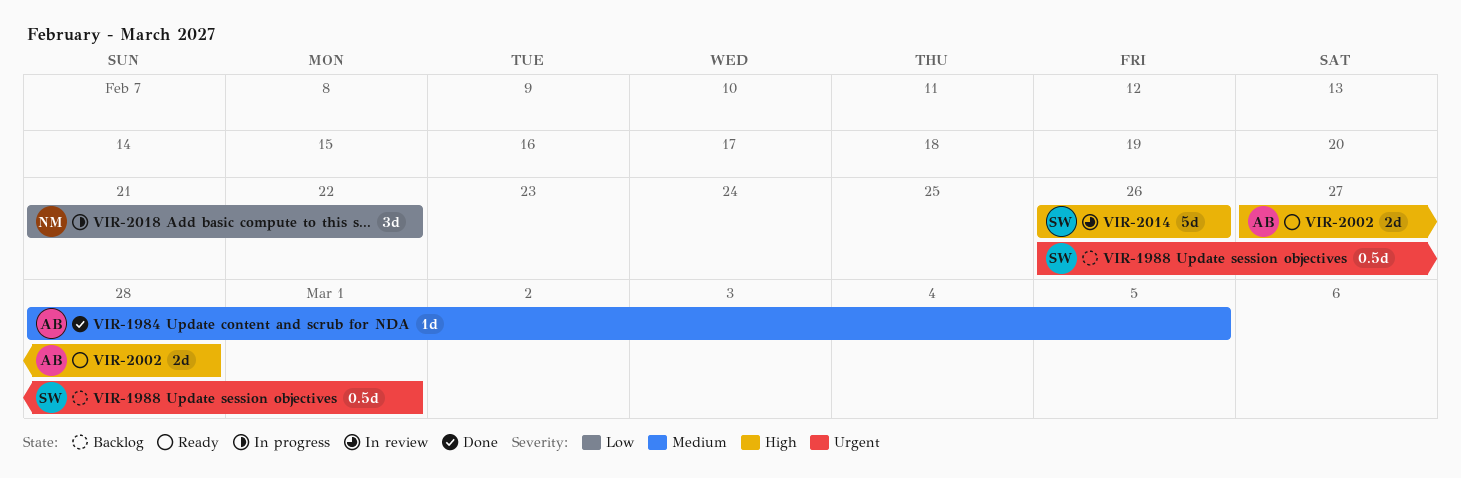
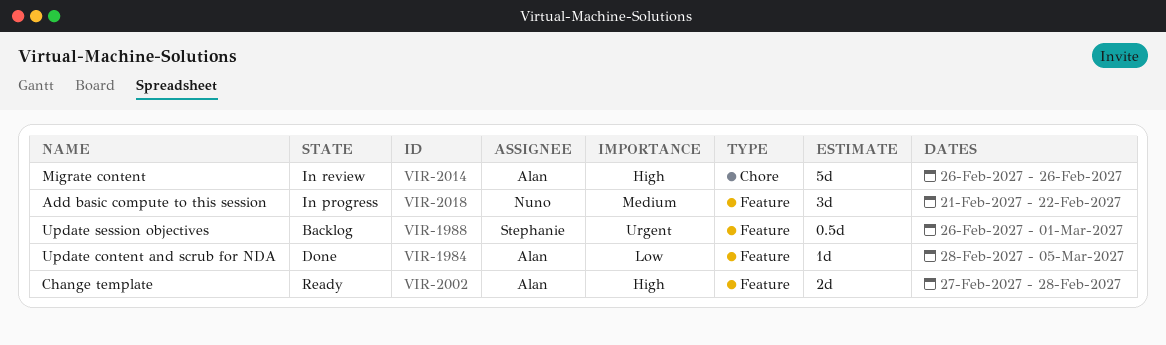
VIR-1984, priority: Medium -> Low
VIR-2014, owner: Stephanie -> Alan
VIR-2018, priority: Low -> Medium

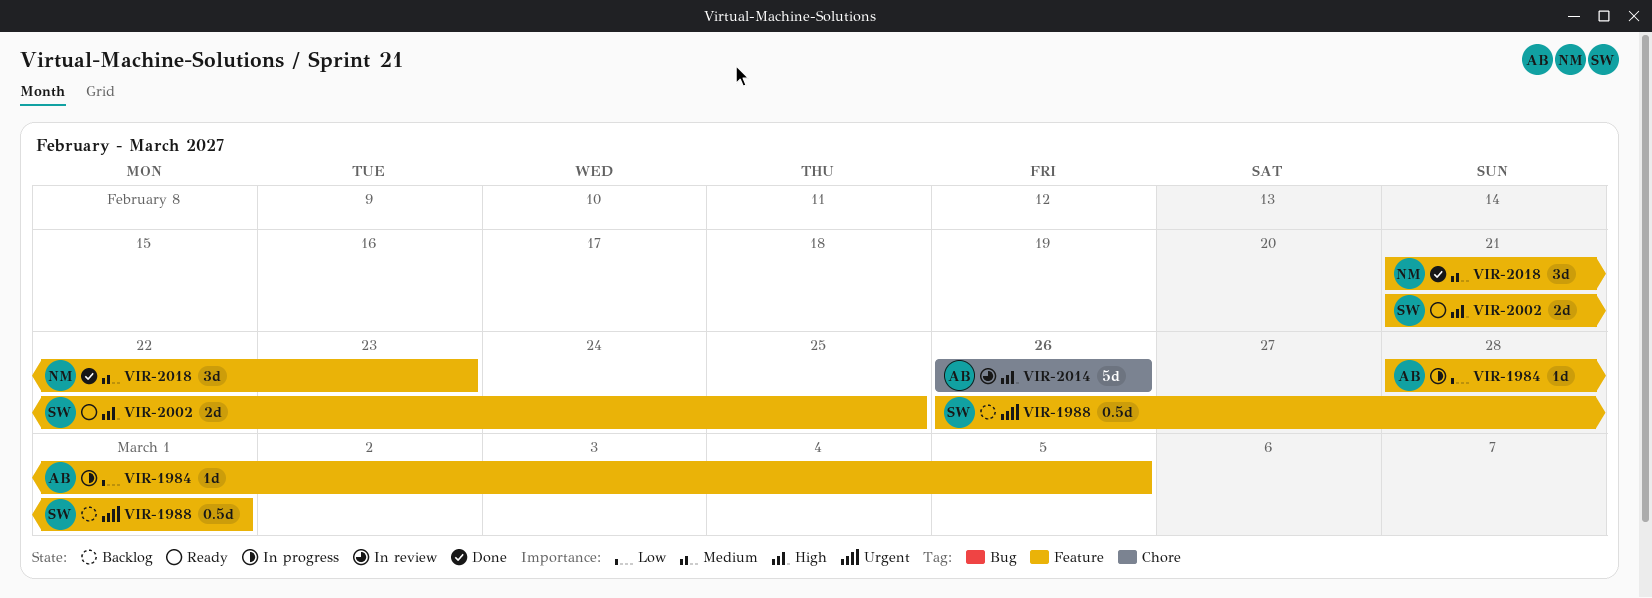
VIR-1984, status: Done -> In progress
VIR-2002, owner: Alan -> Stephanie
VIR-2002, start: Feb 27 -> Feb 21
VIR-2002, due: Feb 28 -> Feb 25
VIR-2018, status: In progress -> Done
VIR-2018, due: Feb 22 -> Feb 23

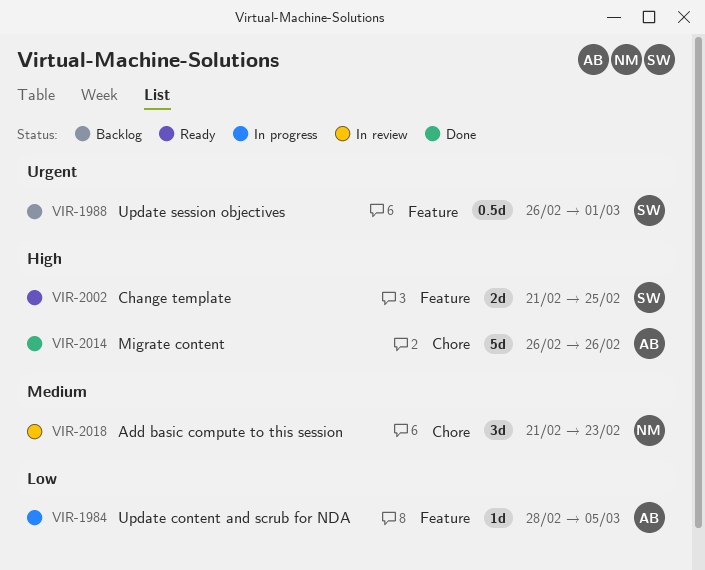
VIR-2014, status: In review -> Done
VIR-2018, status: Done -> In review
VIR-2018, label: Feature -> Chore

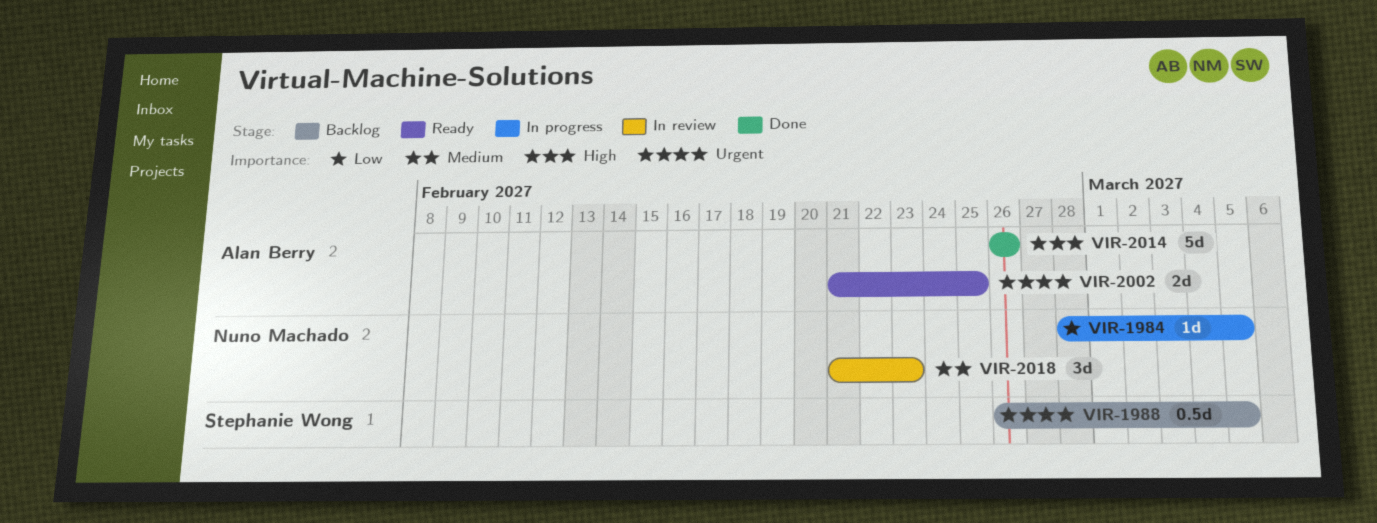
VIR-1984, owner: Alan Berry -> Nuno Machado
VIR-1988, due: Mar 1 -> Mar 5
VIR-2002, owner: Stephanie Wong -> Alan Berry
VIR-2002, priority: High -> Urgent

